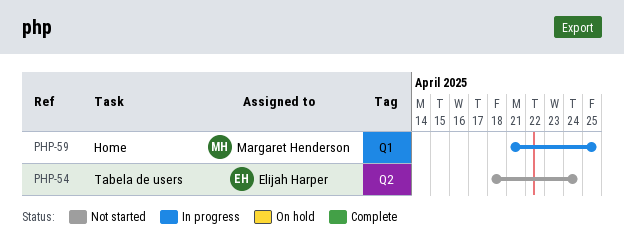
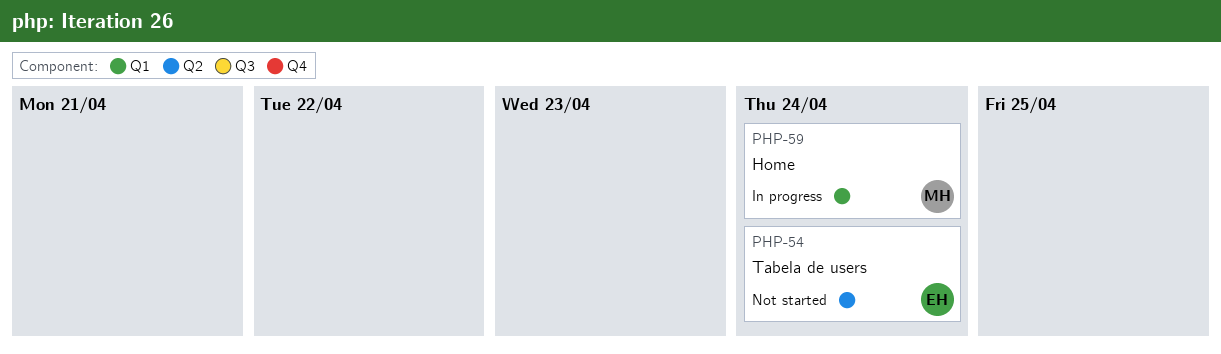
PHP-59, due: Apr 25 -> Apr 24

